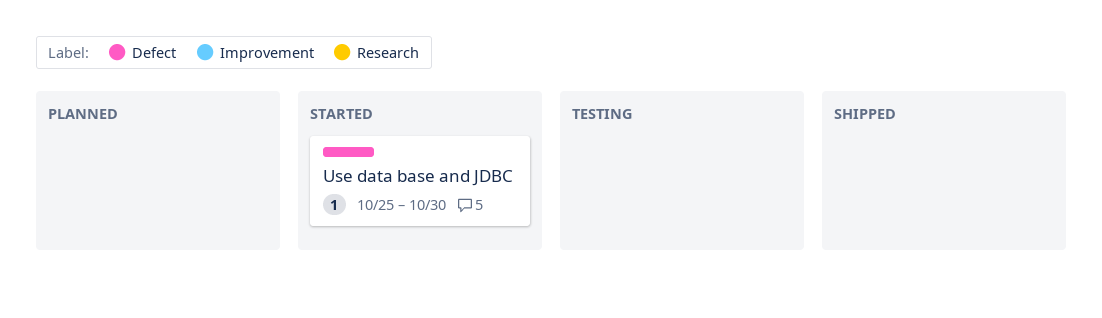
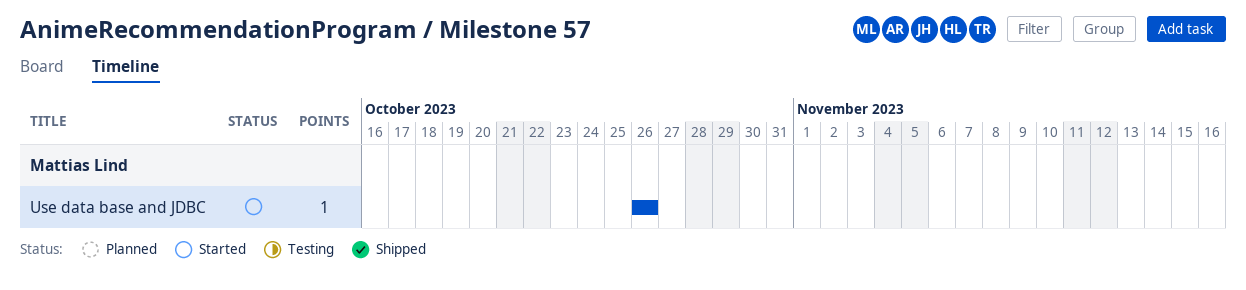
Use data base and JDBC, start: Oct 25 -> Oct 26
Use data base and JDBC, due: Oct 30 -> Oct 26

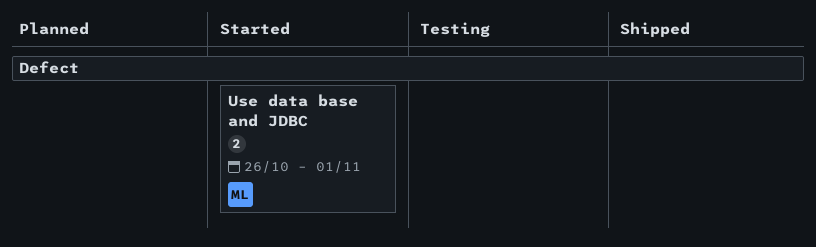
Use data base and JDBC, estimate: 1 -> 2
Use data base and JDBC, due: Oct 26 -> Nov 1

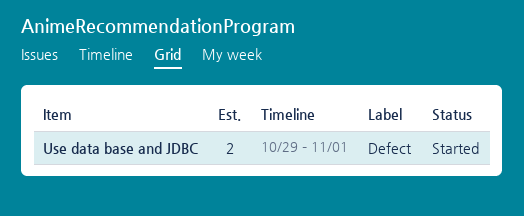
Use data base and JDBC, start: Oct 26 -> Oct 29

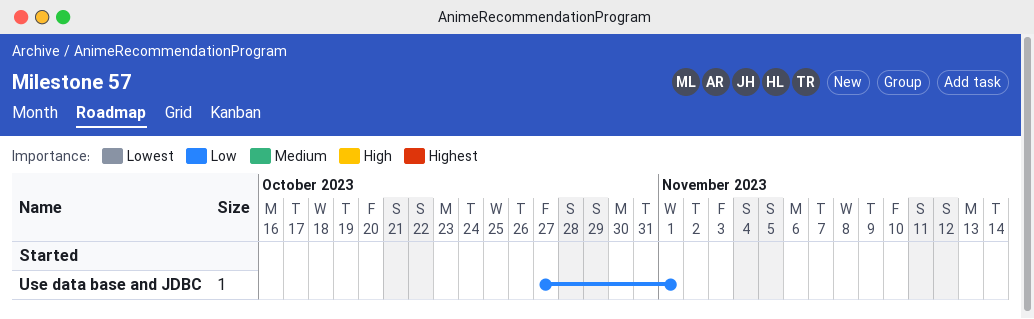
Use data base and JDBC, estimate: 2 -> 1
Use data base and JDBC, start: Oct 29 -> Oct 27

